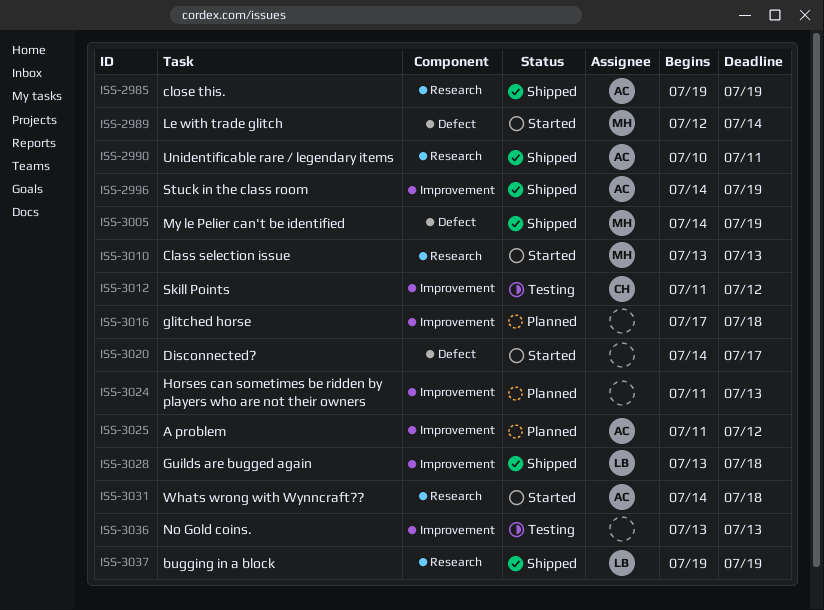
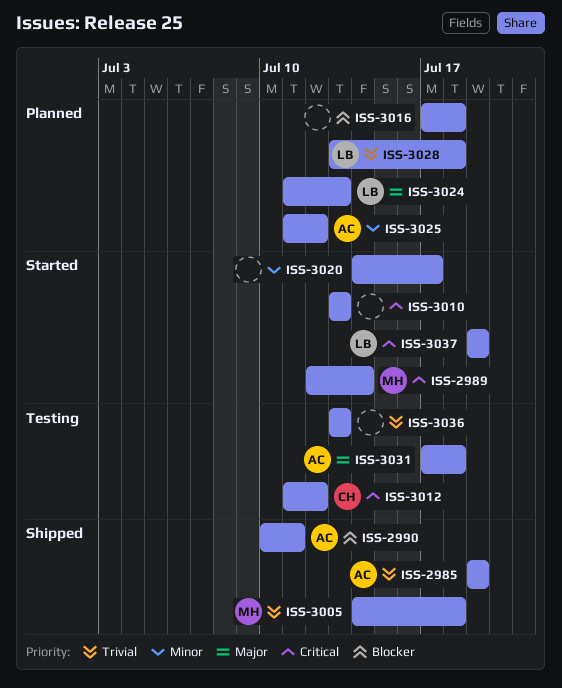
ISS-2996: present -> none
ISS-3005, due: Jul 19 -> Jul 18
ISS-3010, owner: MH -> none
ISS-3024, owner: none -> LB
ISS-3028, status: Shipped -> Planned
ISS-3031, status: Started -> Testing
ISS-3031, start: Jul 14 -> Jul 17
ISS-3037, status: Shipped -> Started

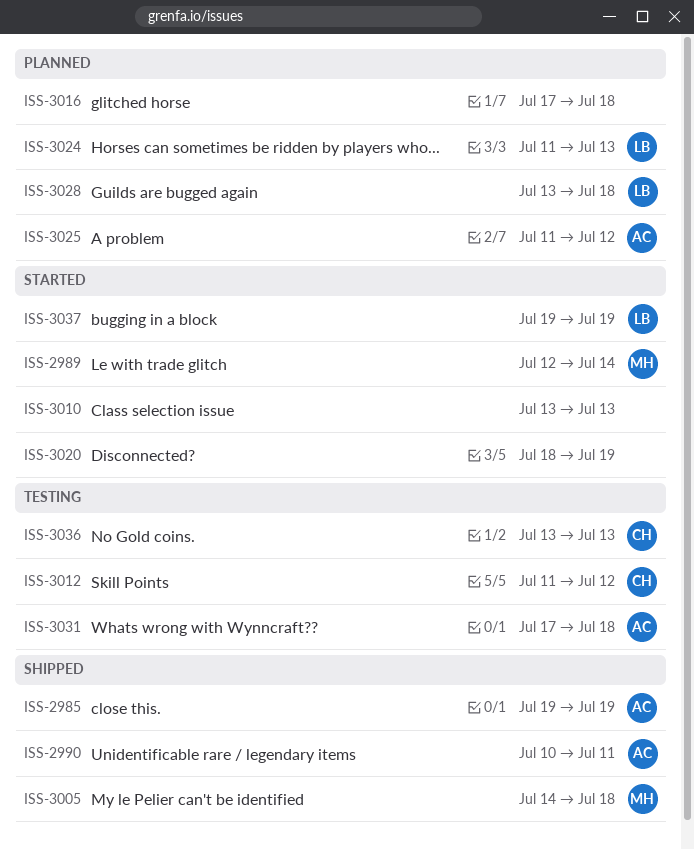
ISS-3020, start: Jul 14 -> Jul 18
ISS-3020, due: Jul 17 -> Jul 19
ISS-3036, owner: none -> CH

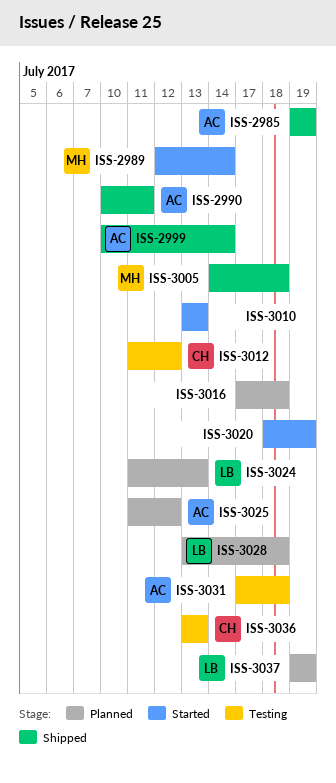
ISS-2999: none -> present
ISS-3037, status: Started -> Planned

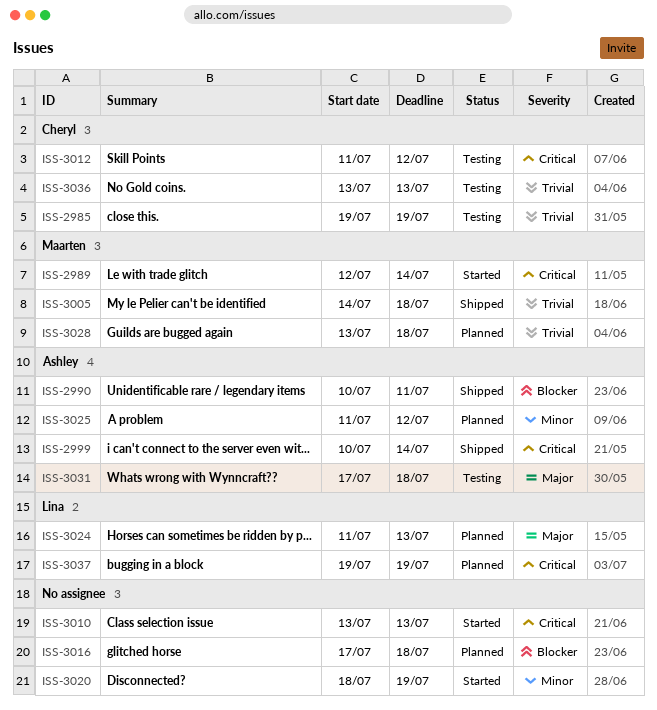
ISS-2985, status: Shipped -> Testing
ISS-2985, owner: Ashley -> Cheryl
ISS-3028, owner: Lina -> Maarten

